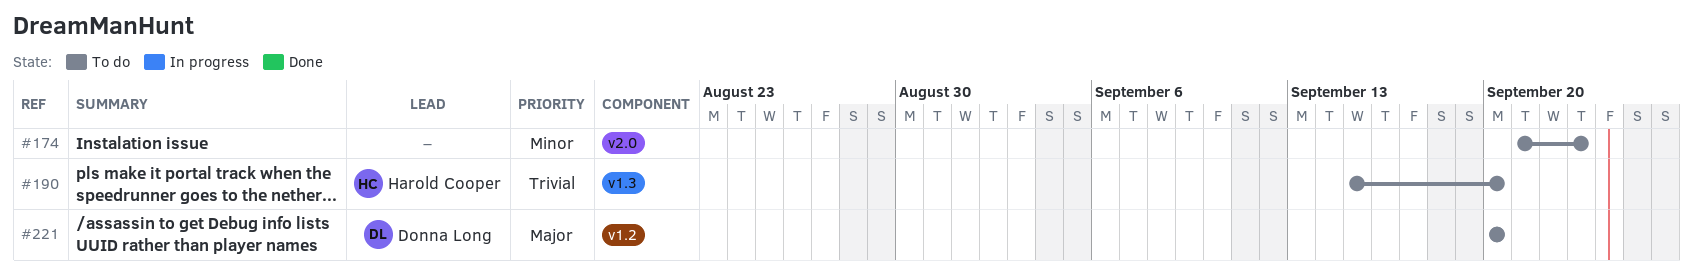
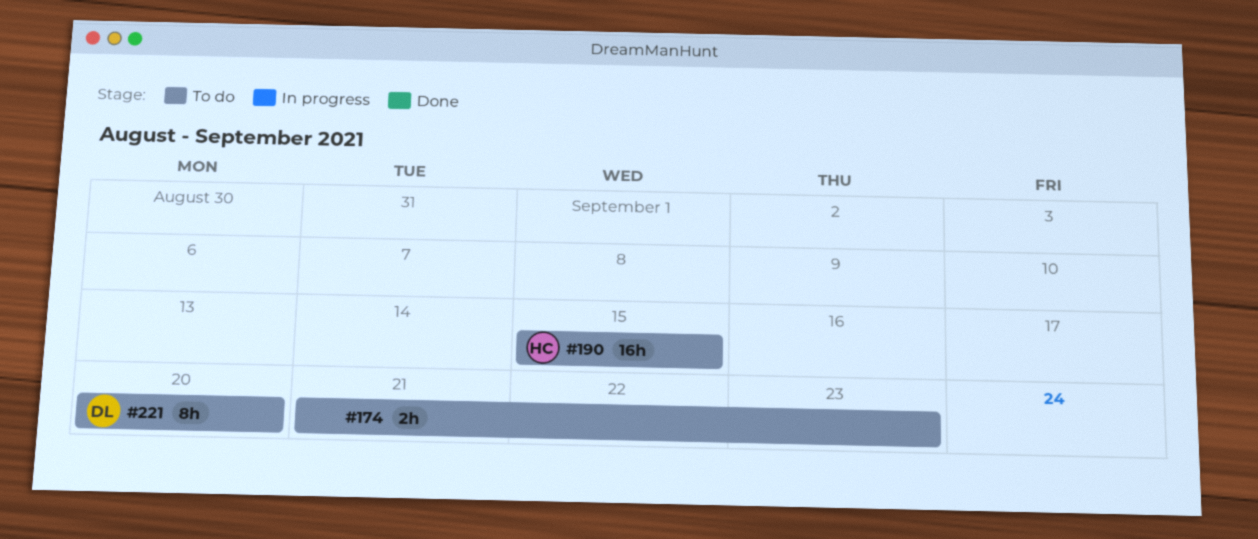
#190, due: Sep 20 -> Sep 15

